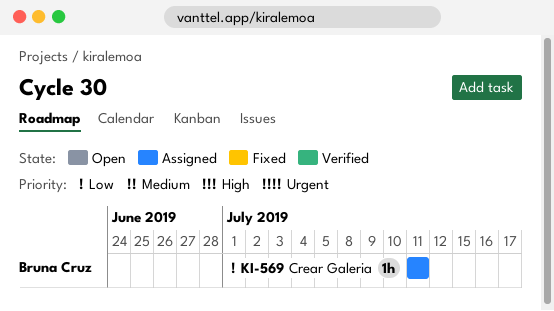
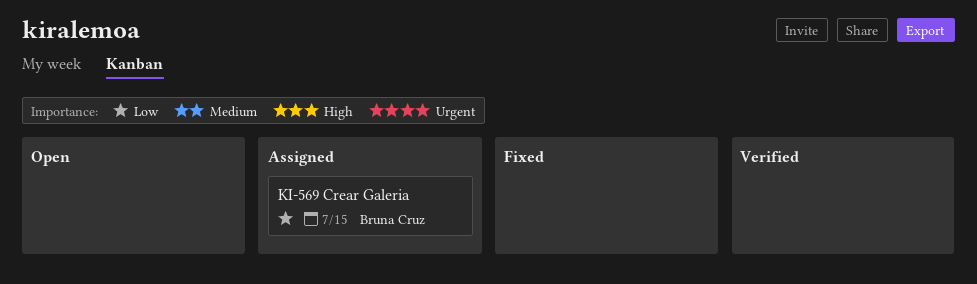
KI-569, due: Jul 11 -> Jul 15

